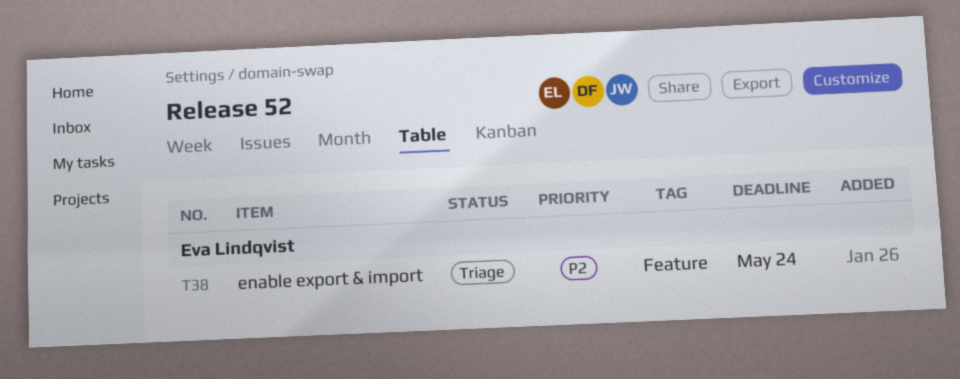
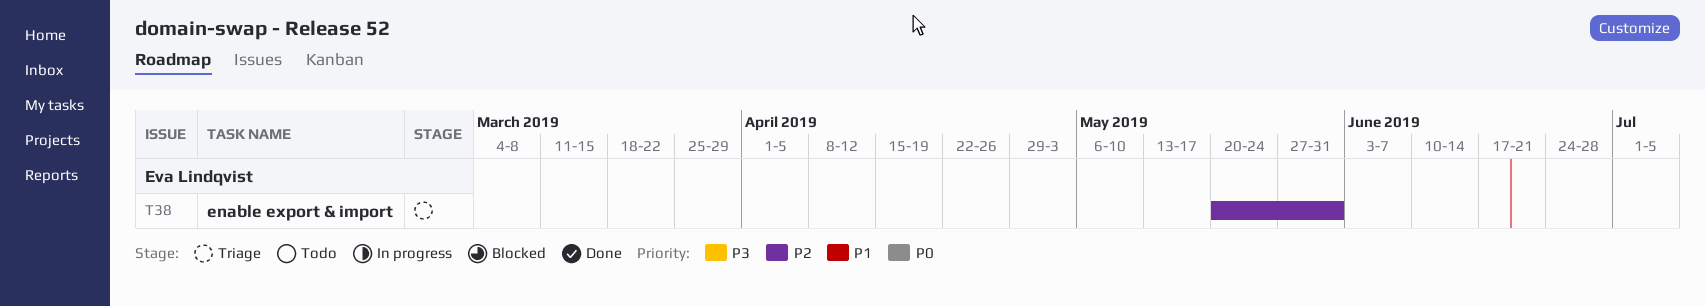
T38, due: May 24 -> May 31

